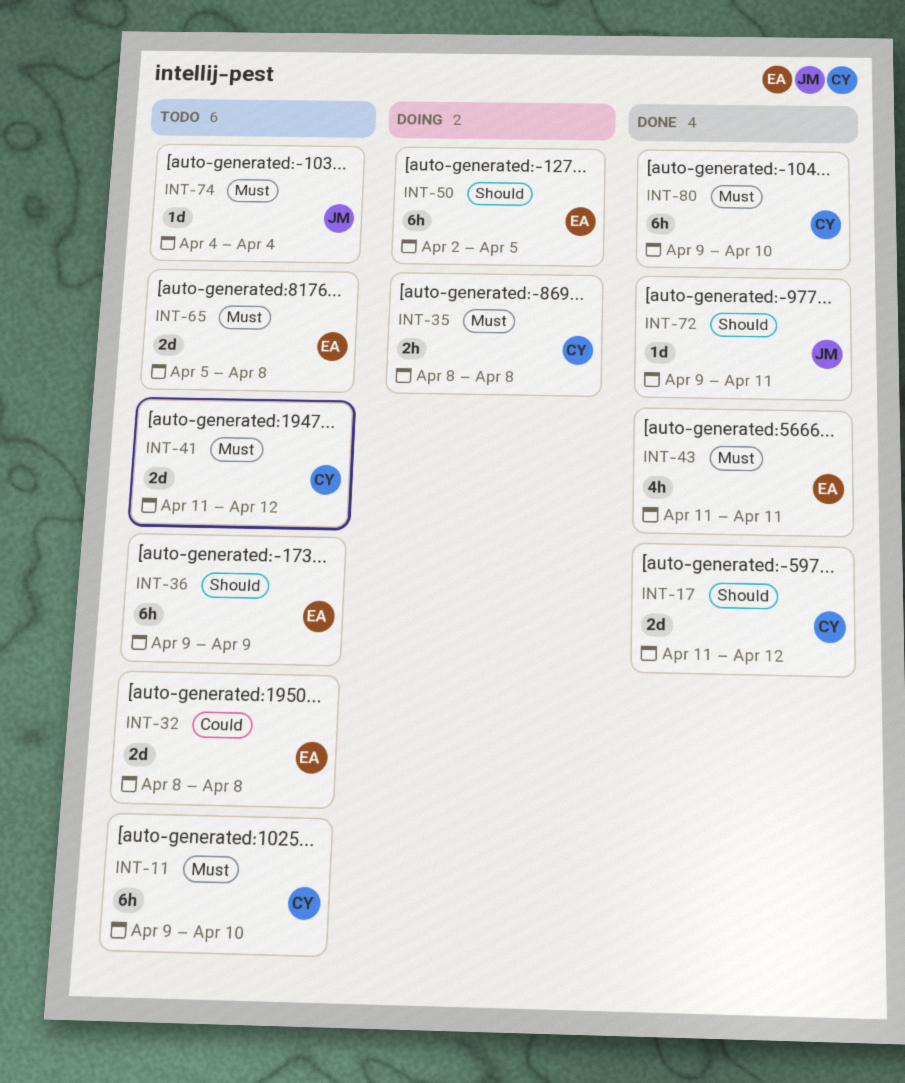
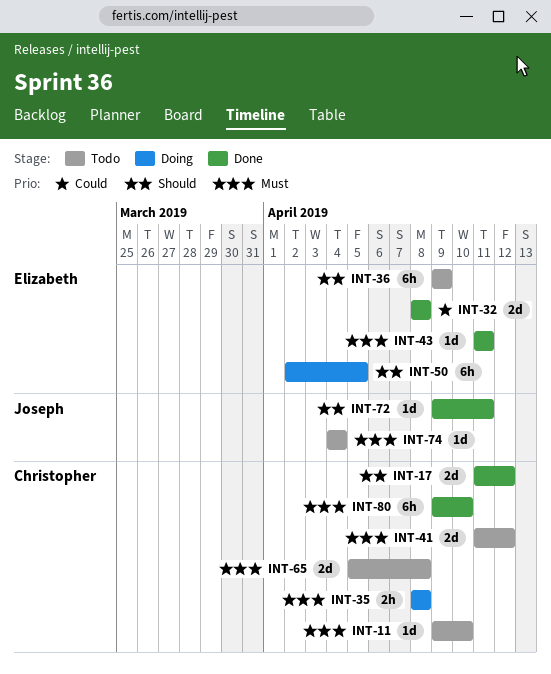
INT-11, estimate: 6h -> 1d
INT-32, status: Todo -> Done
INT-43, estimate: 4h -> 1d
INT-65, owner: Elizabeth -> Christopher

